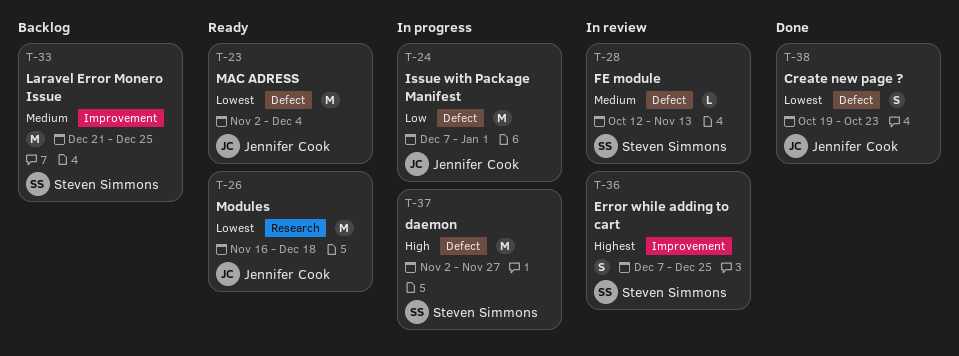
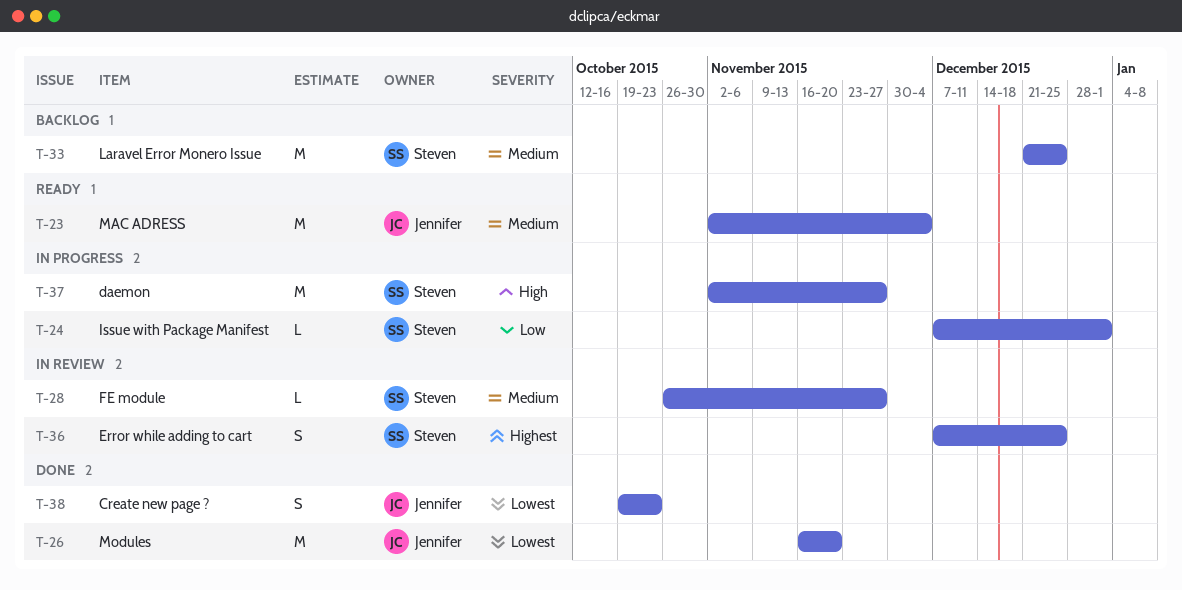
T-23, priority: Lowest -> Medium
T-24, owner: Jennifer Cook -> Steven Simmons
T-24, estimate: M -> L
T-26, status: Ready -> Done
T-26, due: Dec 18 -> Nov 20
T-28, start: Oct 12 -> Oct 26
T-28, due: Nov 13 -> Nov 27

